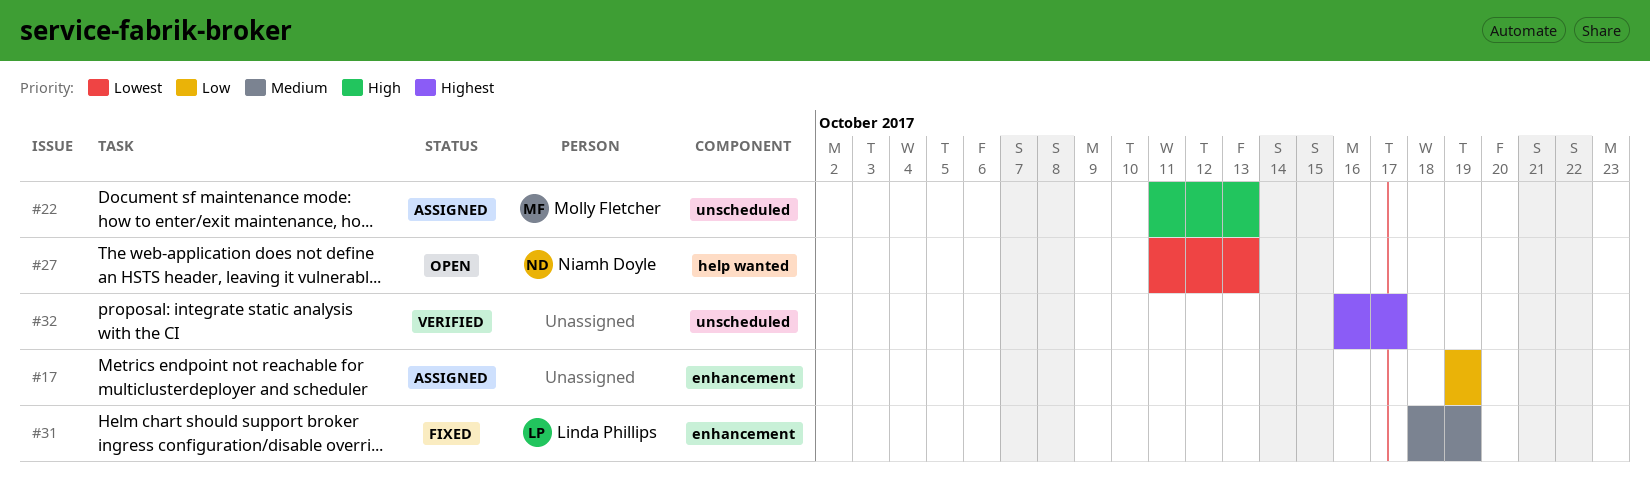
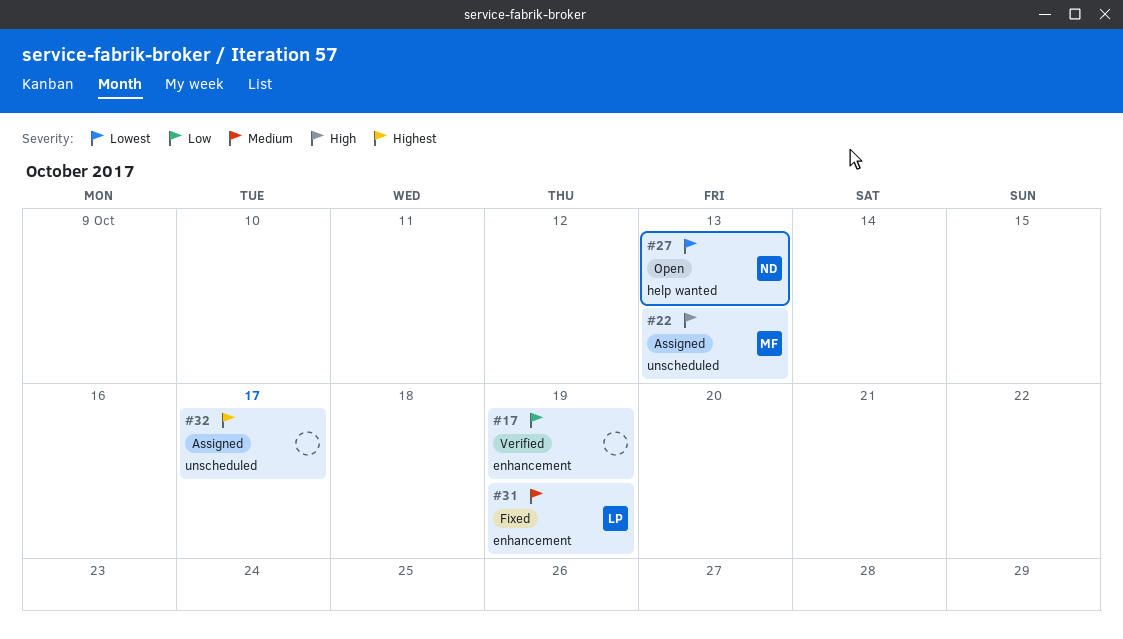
#17, status: Assigned -> Verified
#32, status: Verified -> Assigned

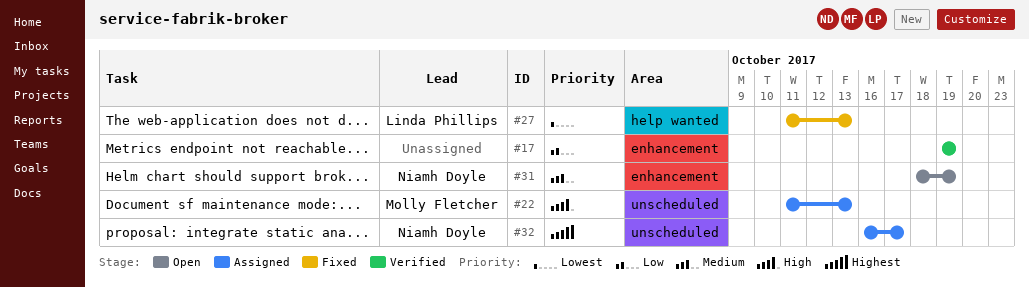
#27, status: Open -> Fixed
#27, owner: Niamh Doyle -> Linda Phillips
#31, status: Fixed -> Open
#31, owner: Linda Phillips -> Niamh Doyle
#32, owner: none -> Niamh Doyle

